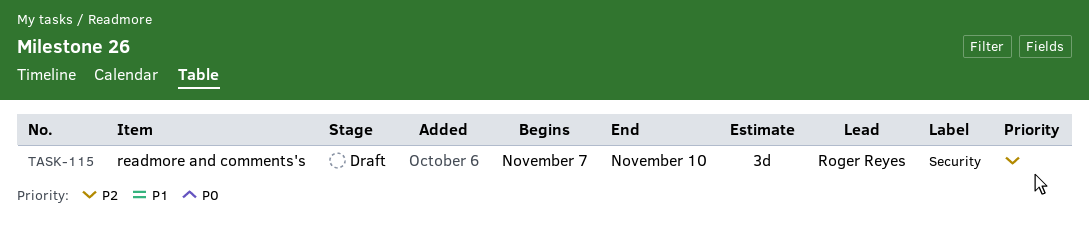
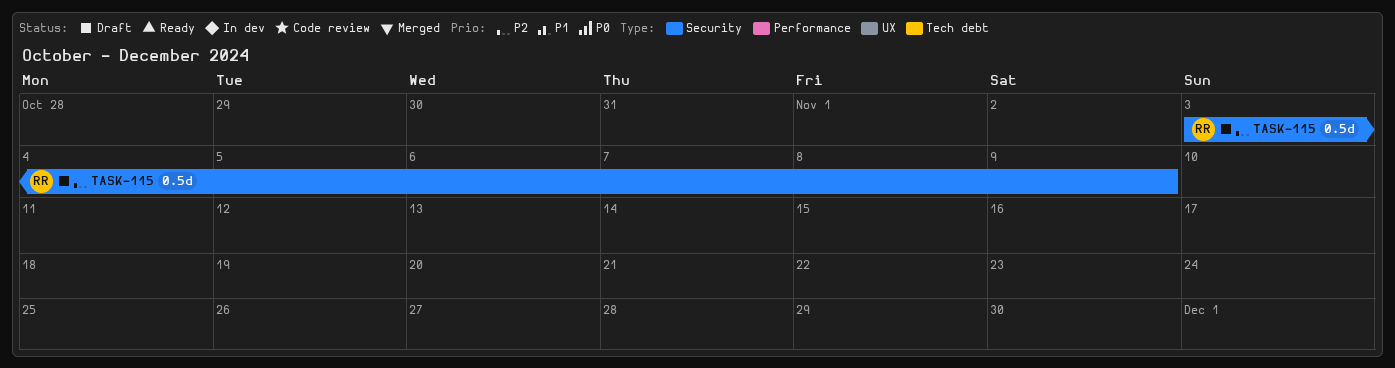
TASK-115, estimate: 3d -> 0.5d
TASK-115, start: Nov 7 -> Nov 3
TASK-115, due: Nov 10 -> Nov 9

